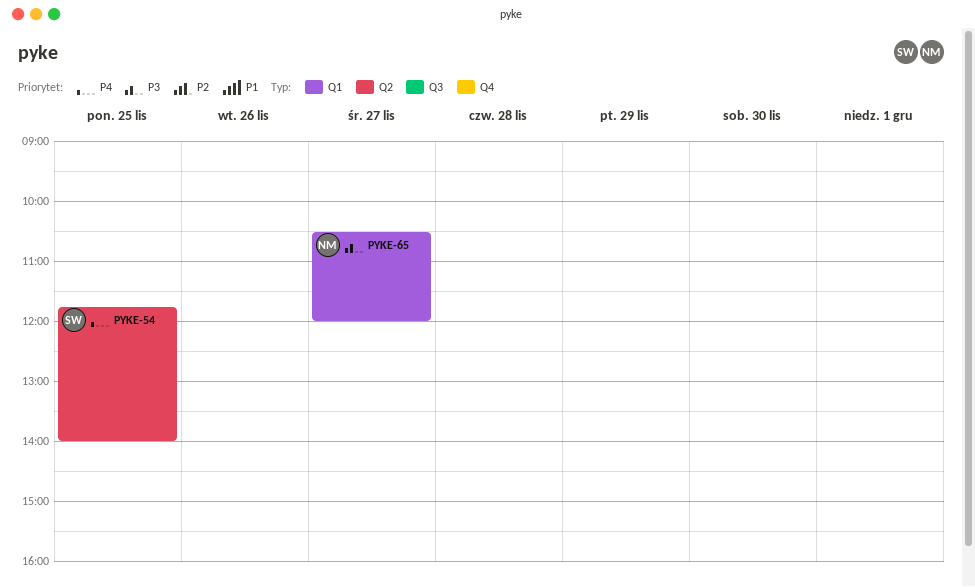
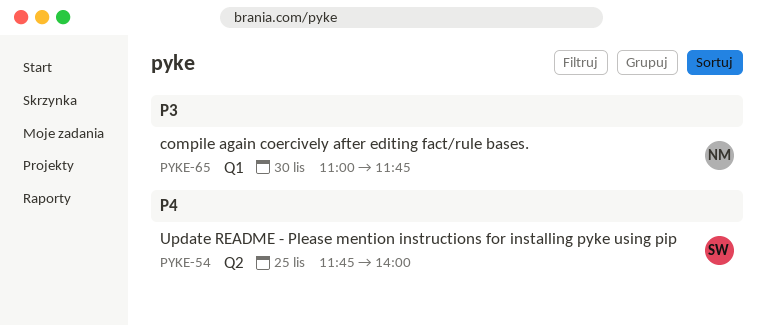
PYKE-65, day: Nov 27 -> Nov 30
PYKE-65, begins: 10:30 -> 11:00
PYKE-65, ends: 12:00 -> 11:45

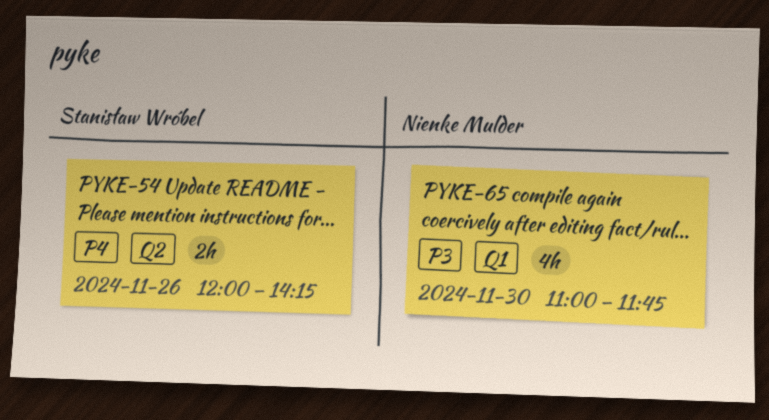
PYKE-54, day: Nov 25 -> Nov 26
PYKE-54, begins: 11:45 -> 12:00
PYKE-54, ends: 14:00 -> 14:15

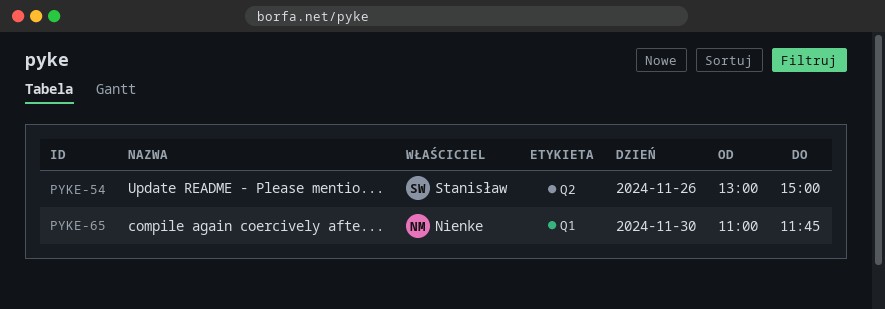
PYKE-54, begins: 12:00 -> 13:00
PYKE-54, ends: 14:15 -> 15:00

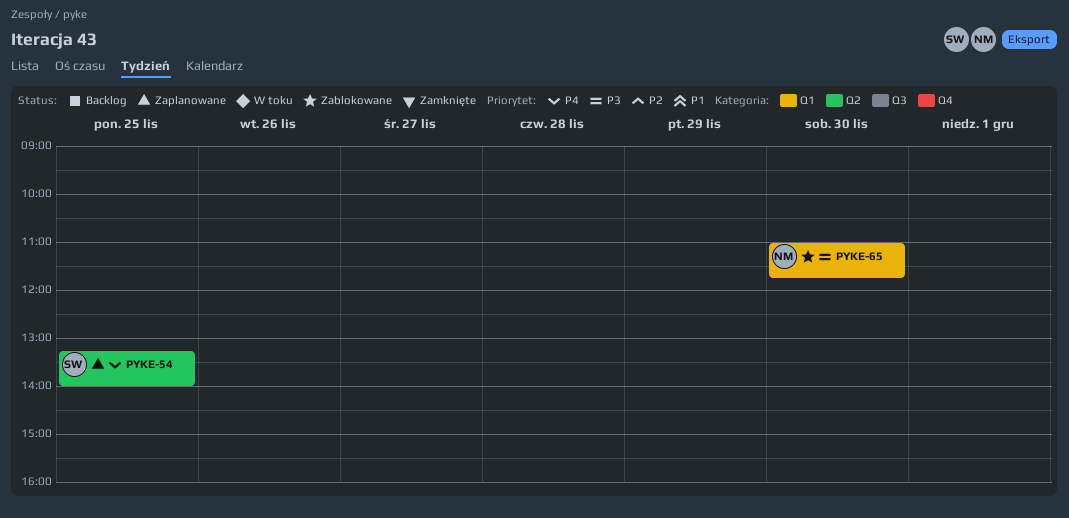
PYKE-54, day: Nov 26 -> Nov 25
PYKE-54, begins: 13:00 -> 13:15
PYKE-54, ends: 15:00 -> 14:00

